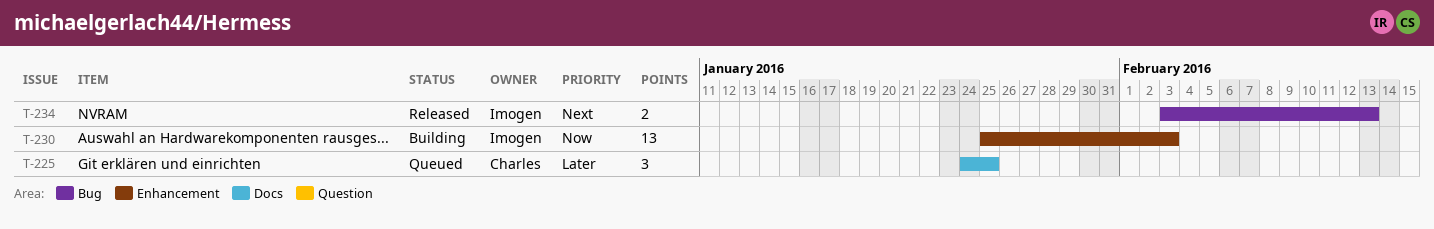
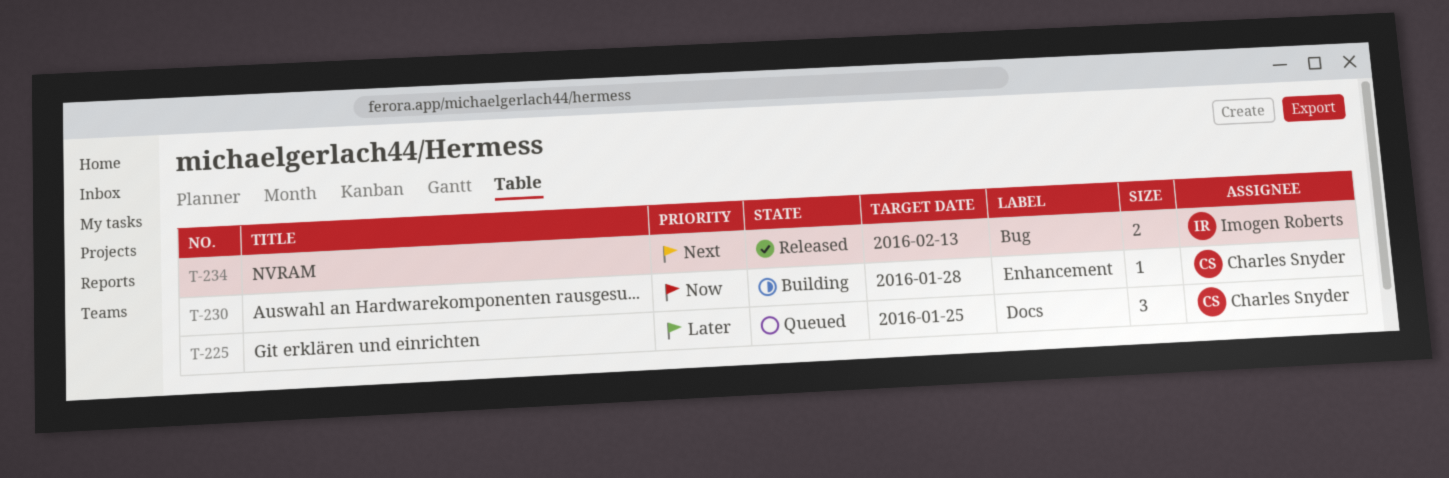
T-230, owner: Imogen Roberts -> Charles Snyder
T-230, estimate: 13 -> 1
T-230, due: Feb 3 -> Jan 28

